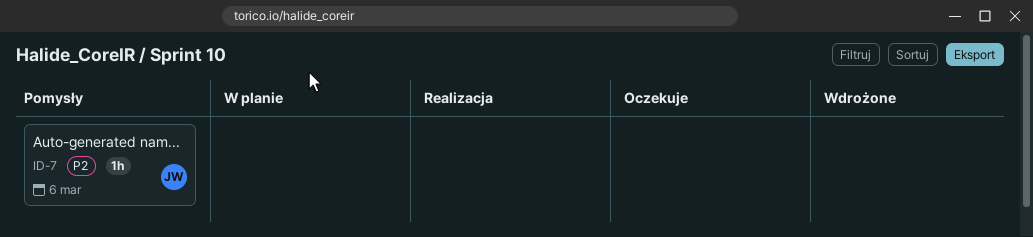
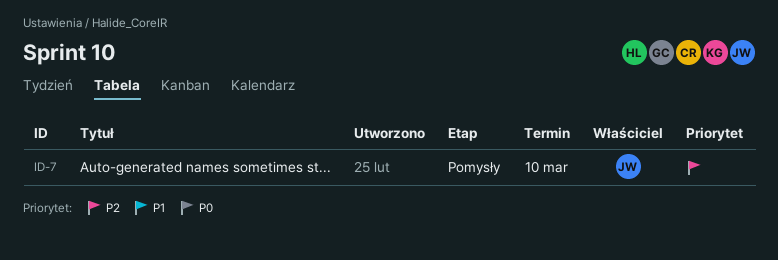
ID-7, due: Mar 6 -> Mar 10

